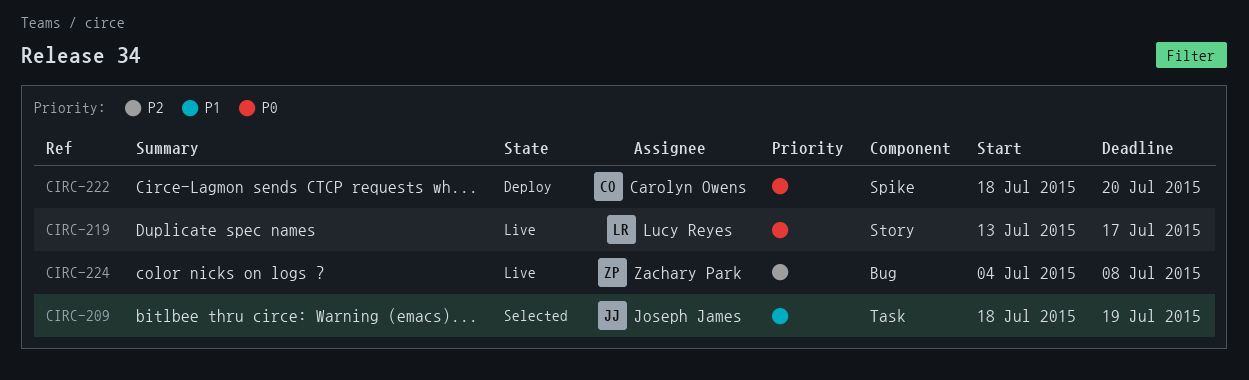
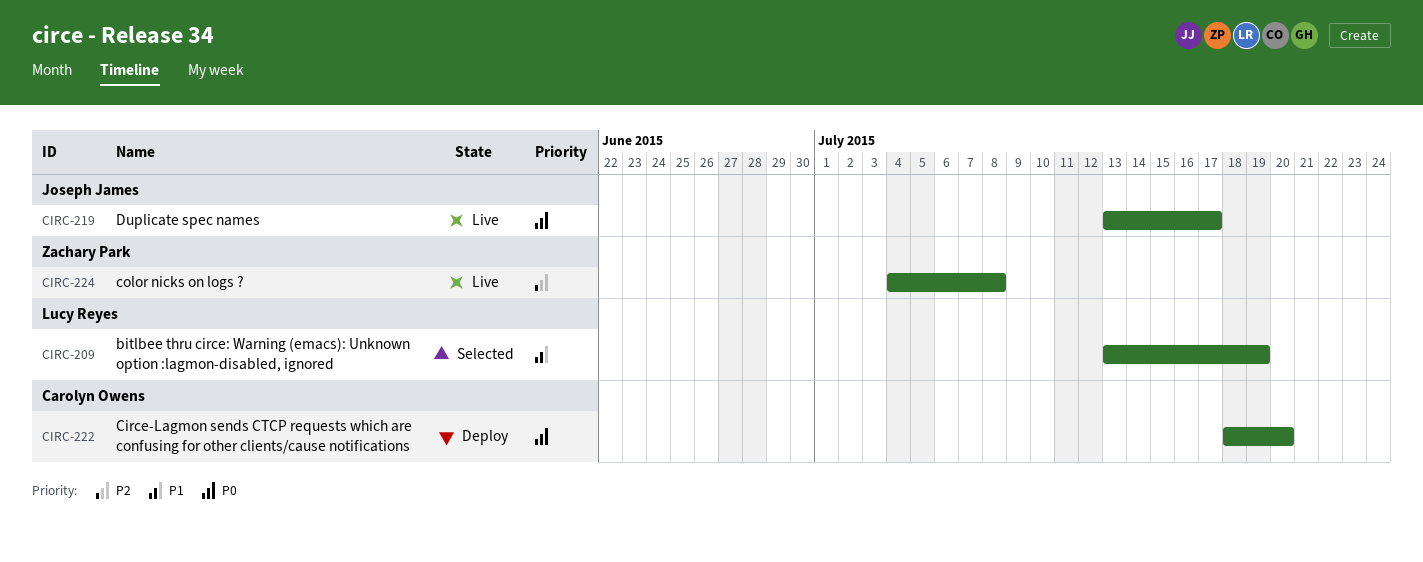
CIRC-209, owner: Joseph James -> Lucy Reyes
CIRC-209, start: Jul 18 -> Jul 13
CIRC-219, owner: Lucy Reyes -> Joseph James

